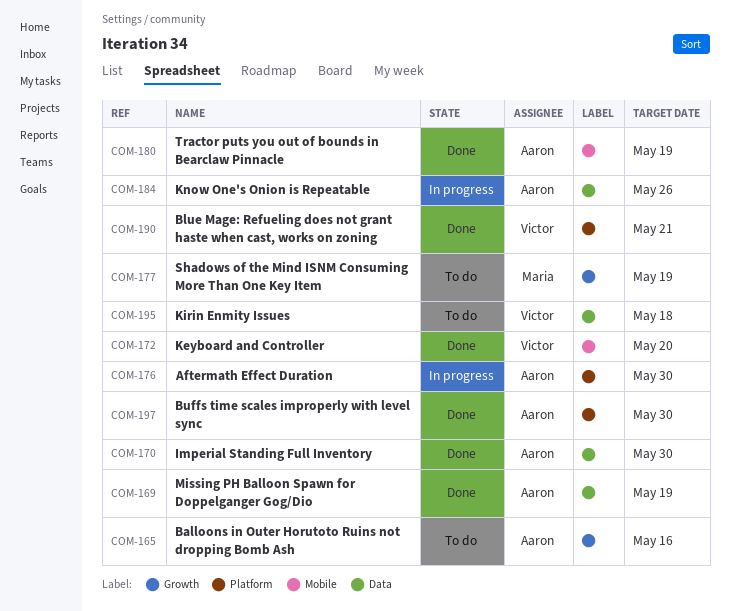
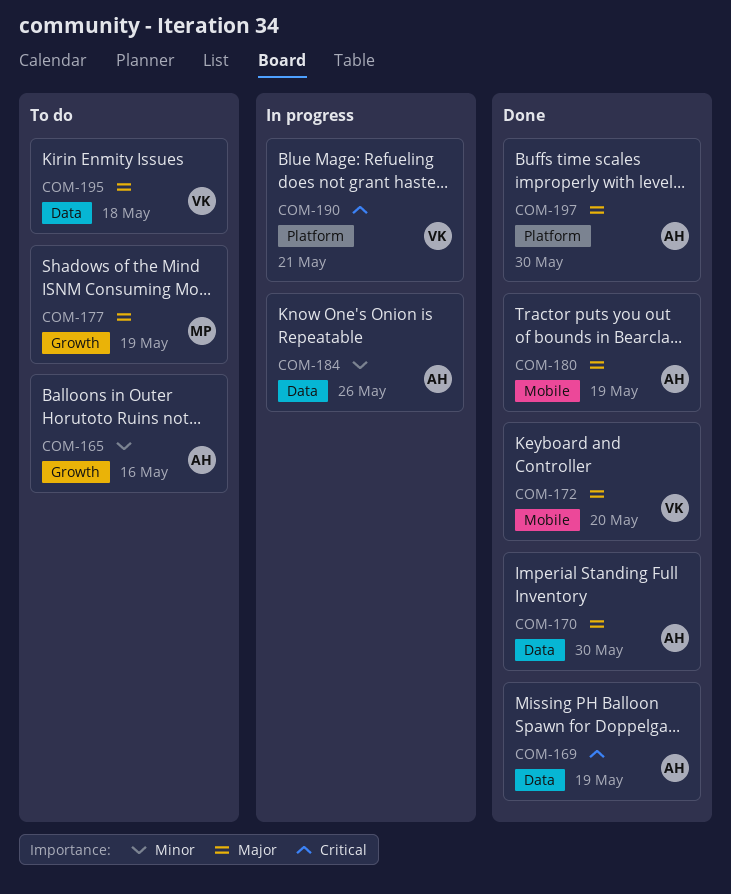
COM-176: present -> none
COM-190, status: Done -> In progress

